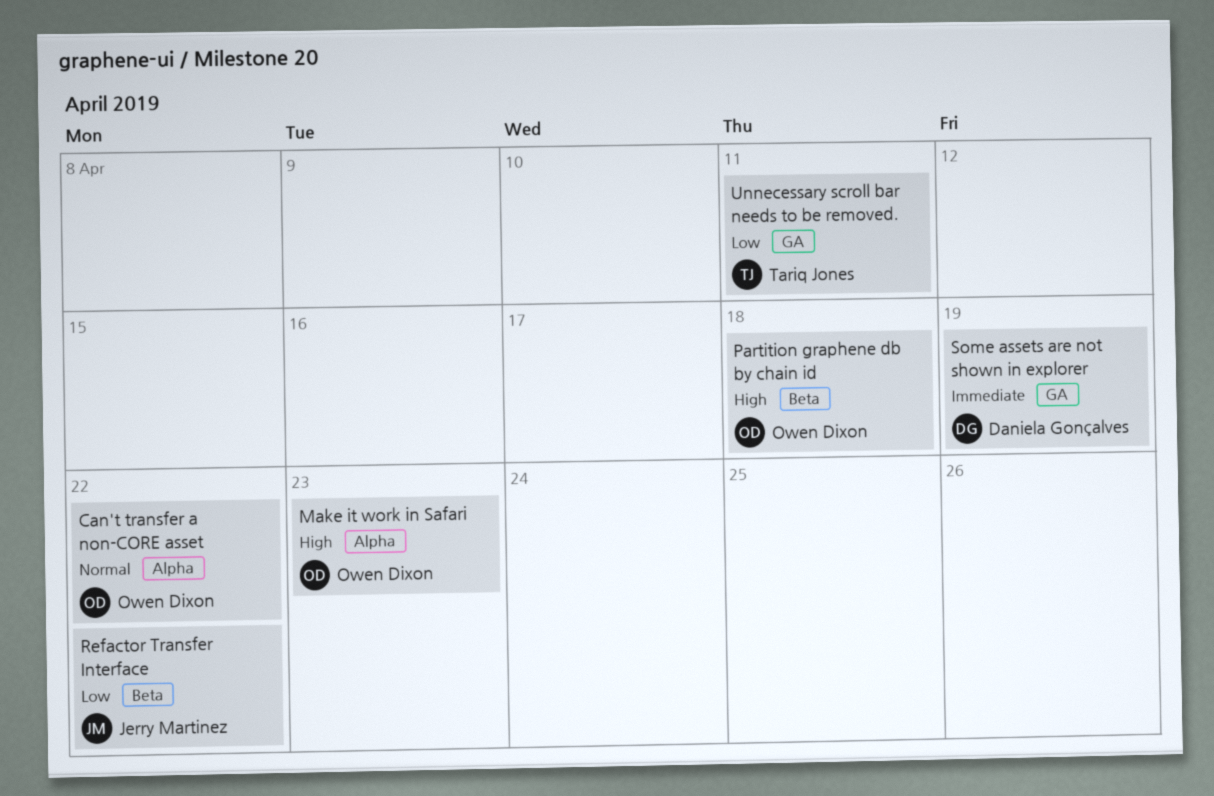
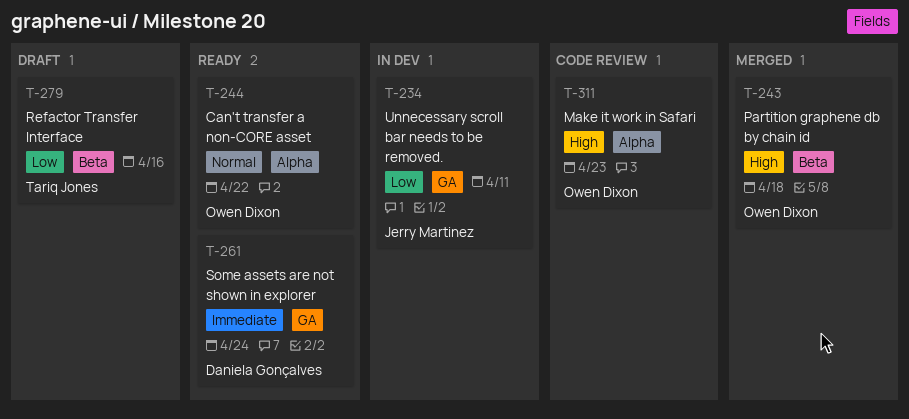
Refactor Transfer Interface, owner: Jerry Martinez -> Tariq Jones
Refactor Transfer Interface, due: Apr 22 -> Apr 16
Some assets are not shown in explorer, due: Apr 19 -> Apr 24
Unnecessary scroll bar needs to be removed., owner: Tariq Jones -> Jerry Martinez

